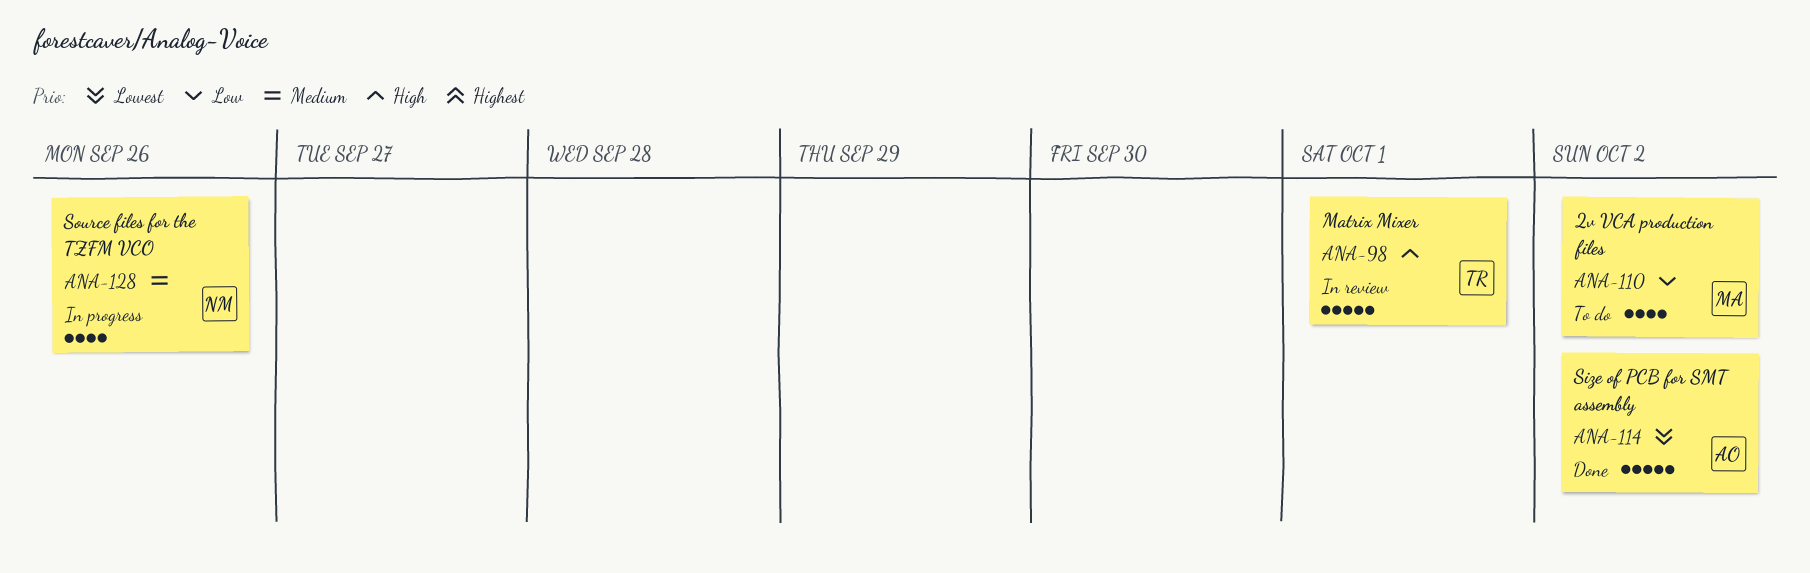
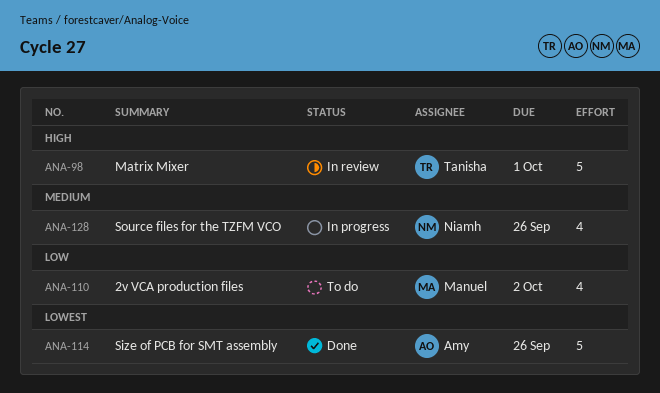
ANA-114, due: Oct 2 -> Sep 26

